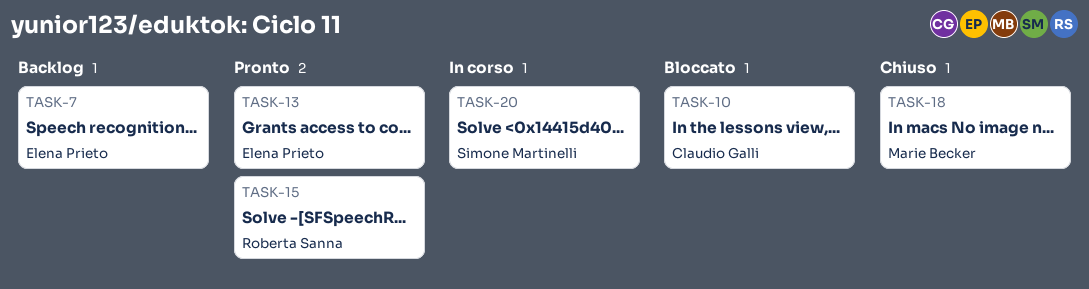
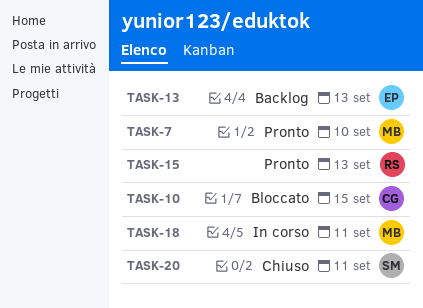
TASK-7, status: Backlog -> Pronto
TASK-7, owner: Elena Prieto -> Marie Becker
TASK-13, status: Pronto -> Backlog
TASK-18, status: Chiuso -> In corso
TASK-20, status: In corso -> Chiuso

